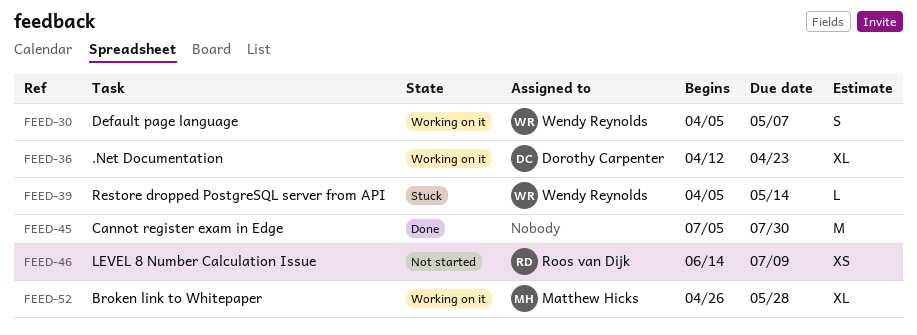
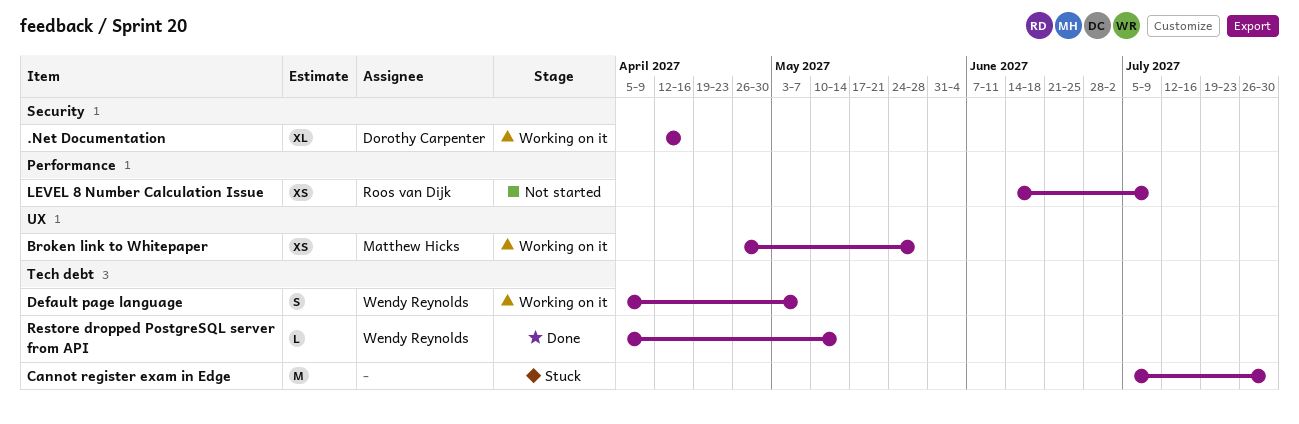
.Net Documentation, due: Apr 23 -> Apr 16
Broken link to Whitepaper, estimate: XL -> XS
Cannot register exam in Edge, status: Done -> Stuck
Restore dropped PostgreSQL server from API, status: Stuck -> Done

